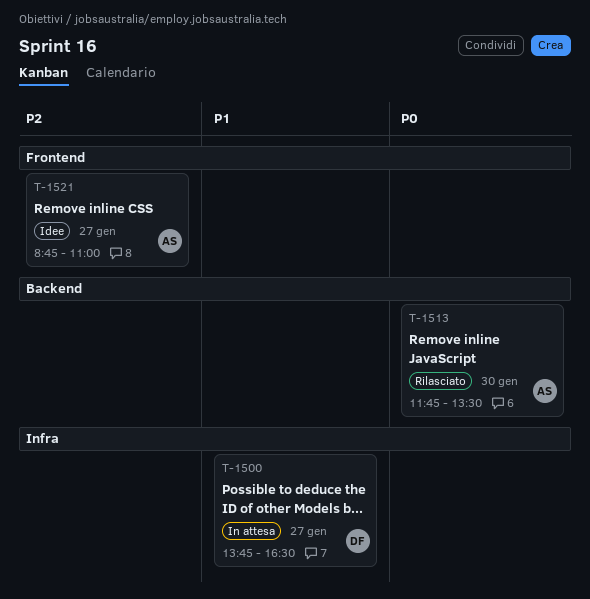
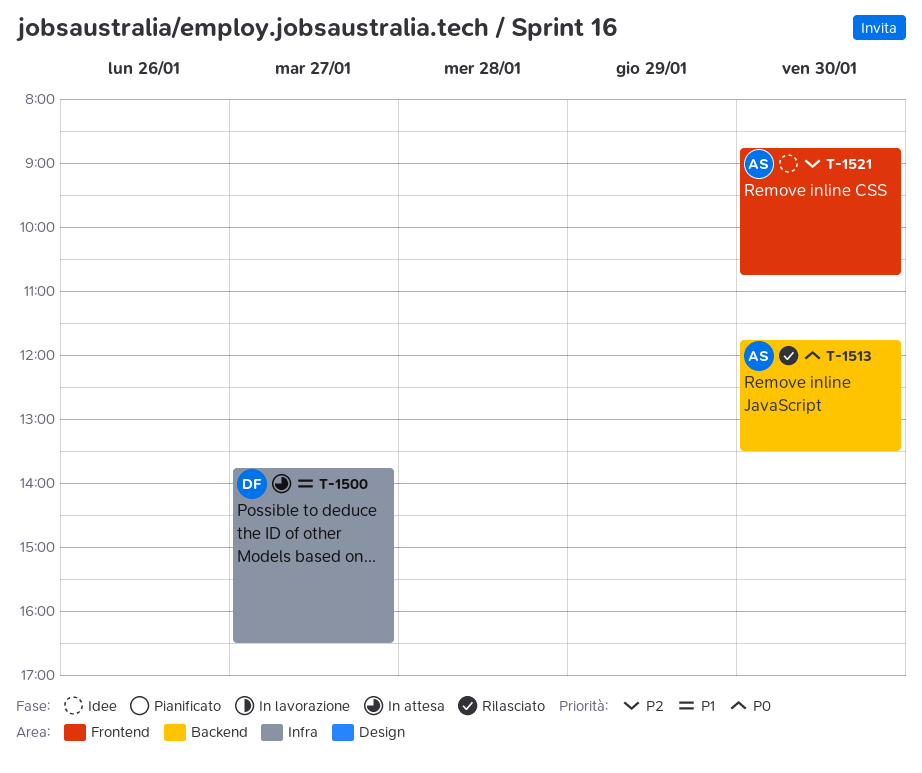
T-1521, day: Jan 27 -> Jan 30
T-1521, ends: 11:00 -> 10:45

